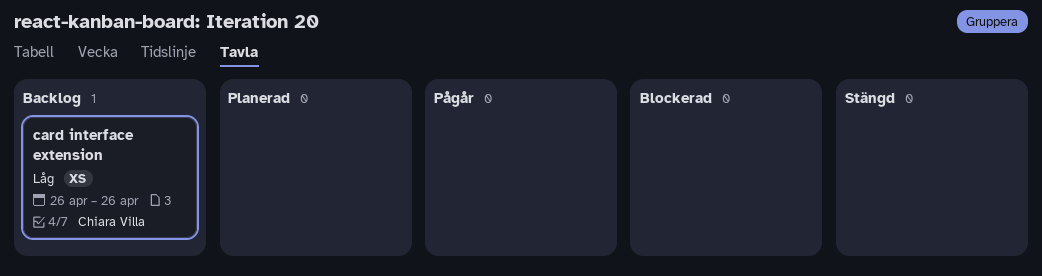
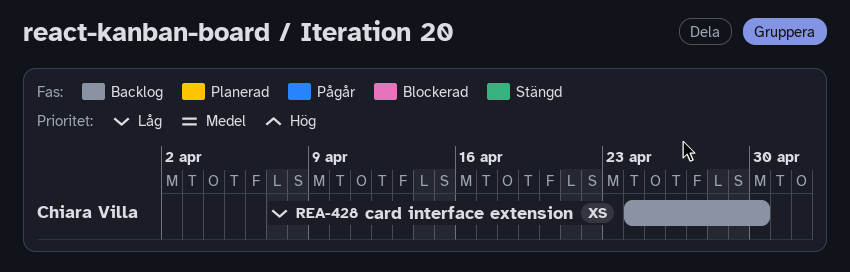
card interface extension, start: Apr 26 -> Apr 24
card interface extension, due: Apr 26 -> Apr 30

